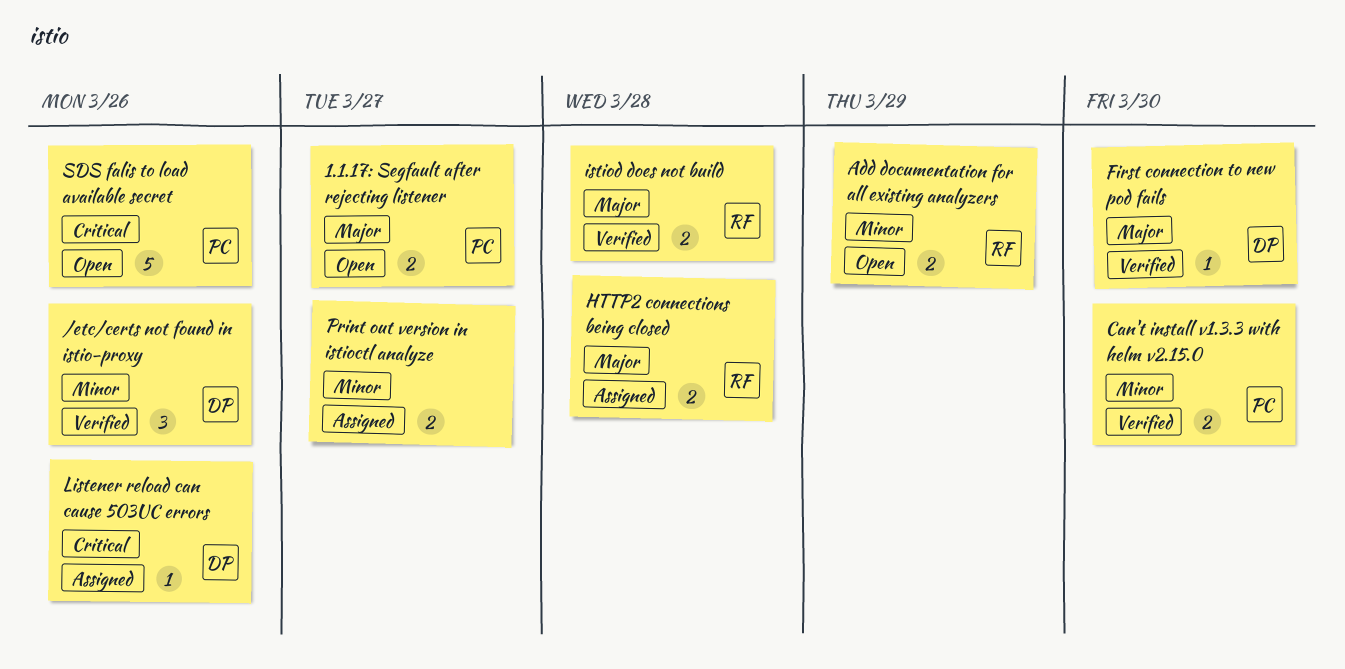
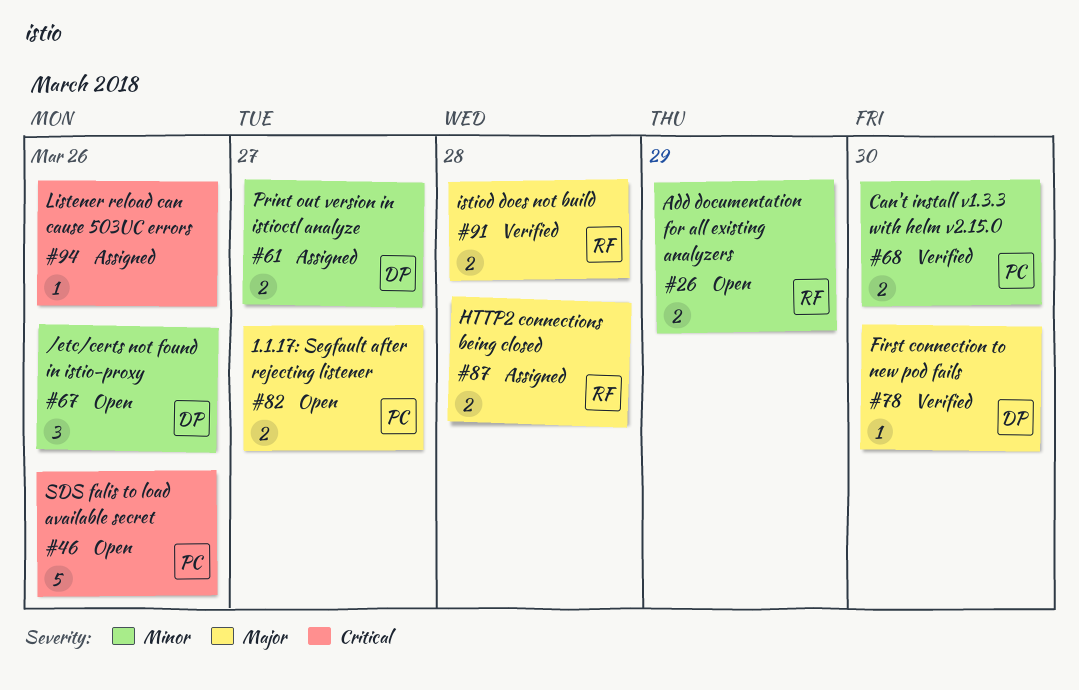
/etc/certs not found in istio-proxy, status: Verified -> Open
Listener reload can cause 503UC errors, owner: DP -> none
Print out version in istioctl analyze, owner: none -> DP

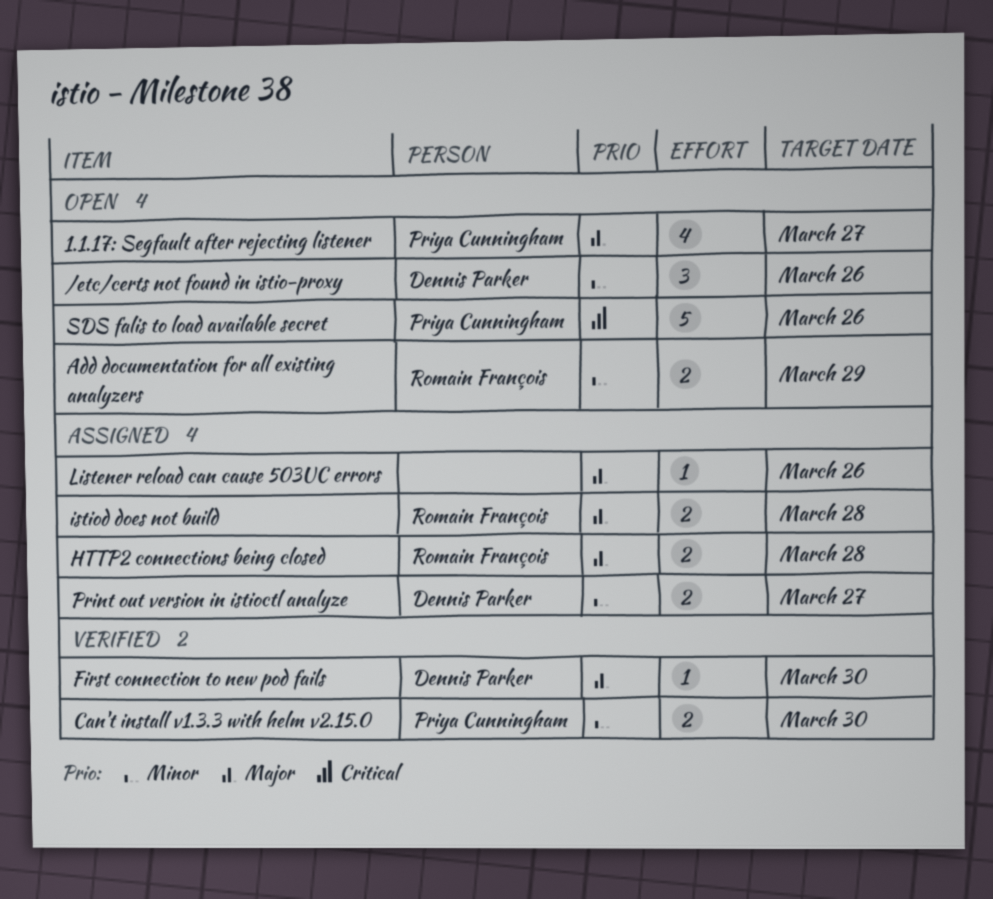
1.1.17: Segfault after rejecting listener, estimate: 2 -> 4
istiod does not build, status: Verified -> Assigned
Listener reload can cause 503UC errors, priority: Critical -> Major

